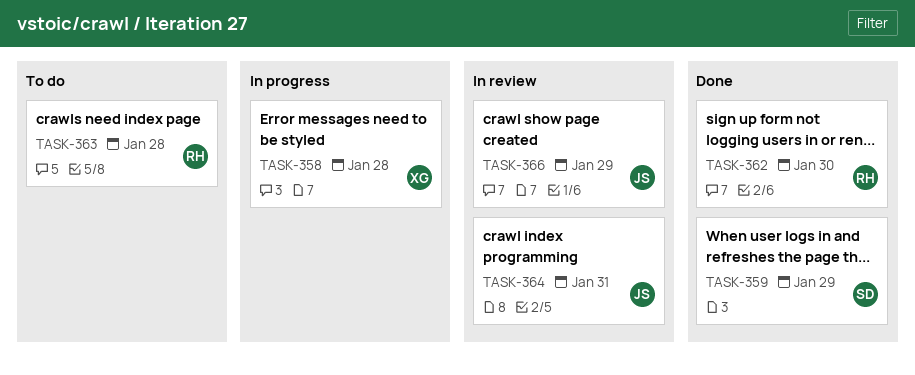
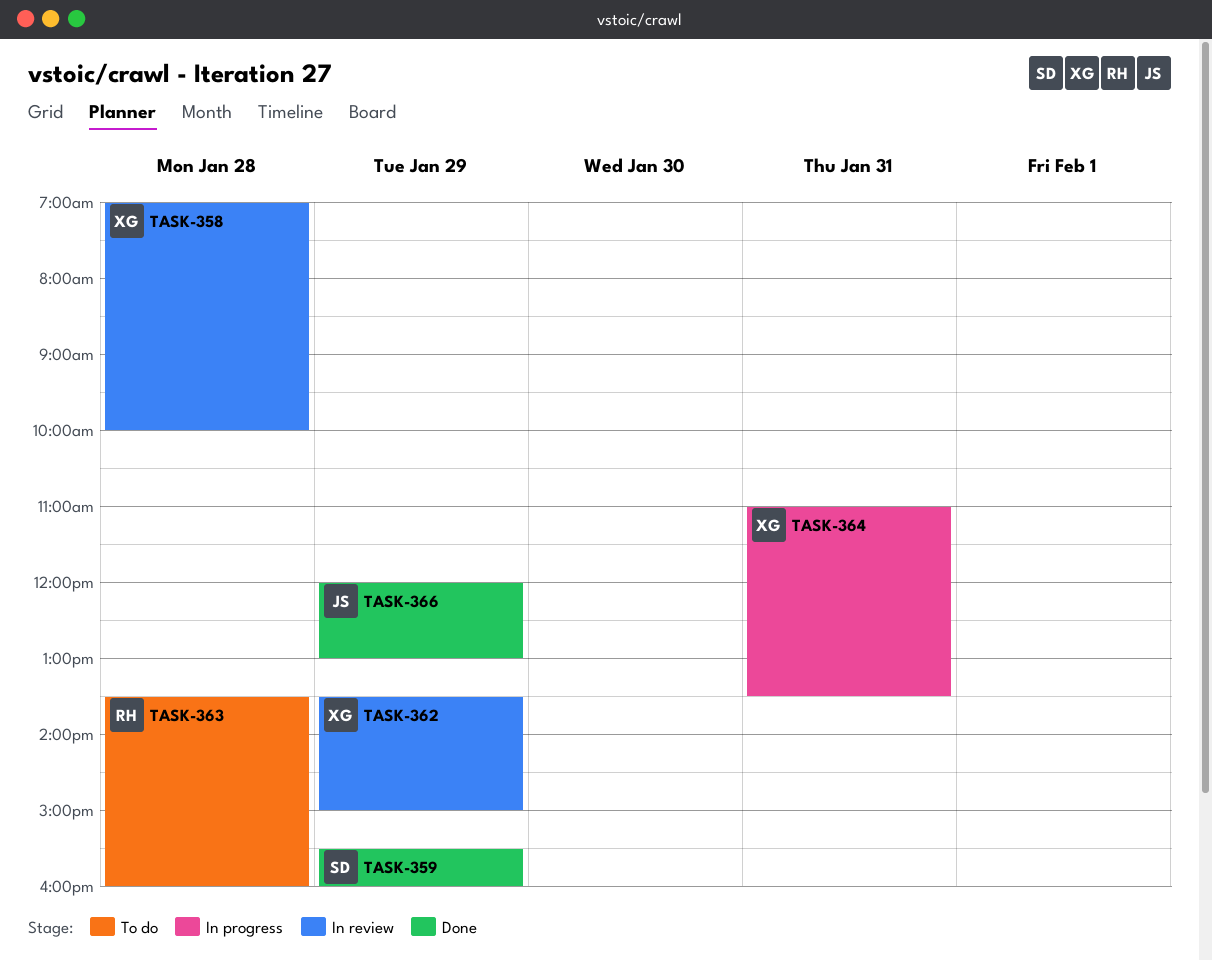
TASK-358, status: In progress -> In review
TASK-362, status: Done -> In review
TASK-362, owner: RH -> XG
TASK-362, day: Jan 30 -> Jan 29
TASK-364, status: In review -> In progress
TASK-364, owner: JS -> XG
TASK-366, status: In review -> Done

